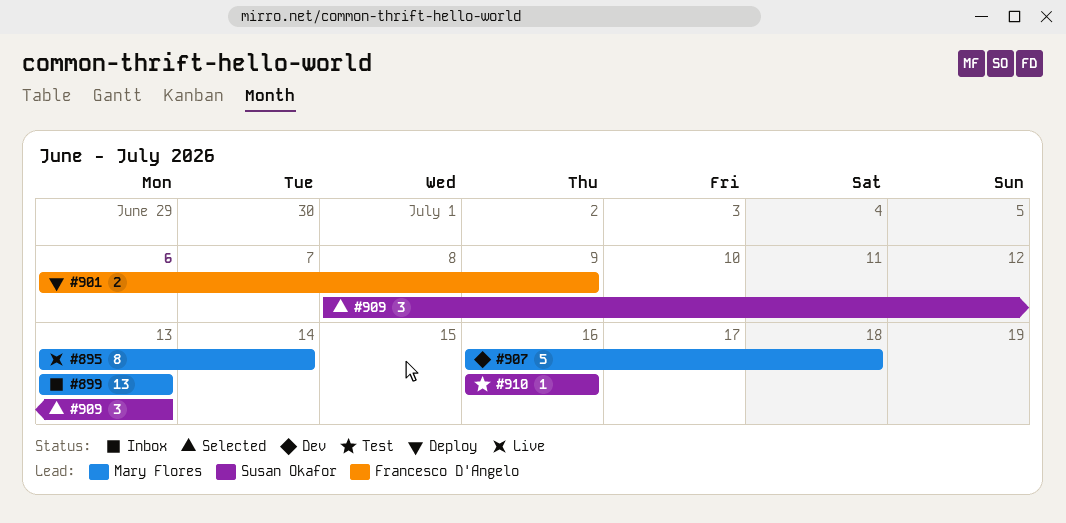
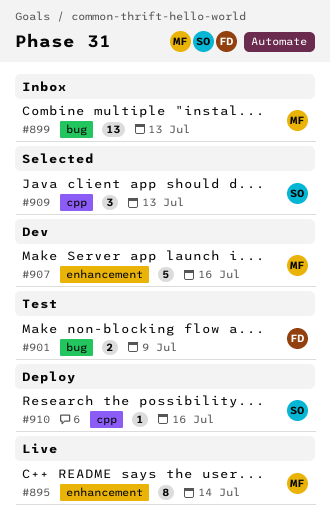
#901, status: Deploy -> Test
#907, due: Jul 18 -> Jul 16
#910, status: Test -> Deploy

